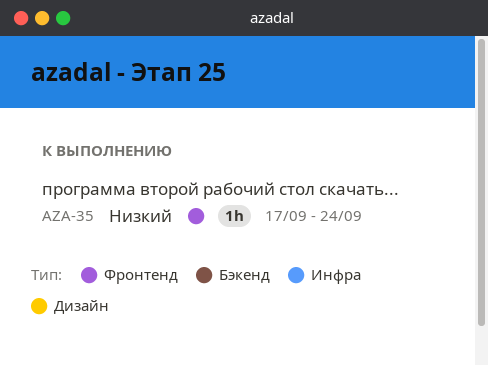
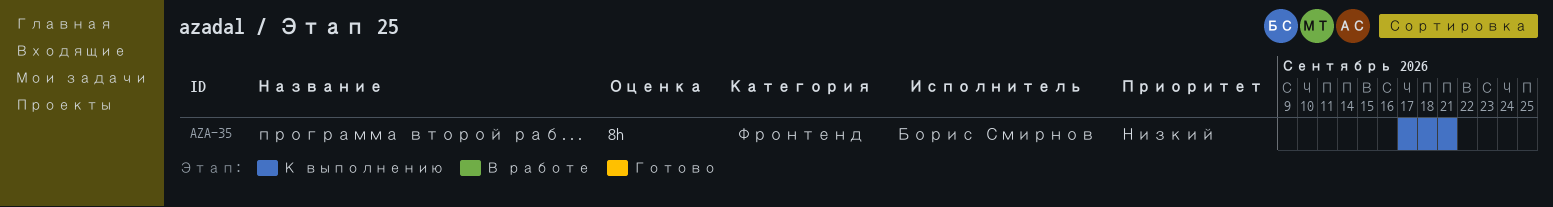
AZA-35, estimate: 1h -> 8h
AZA-35, due: Sep 24 -> Sep 21

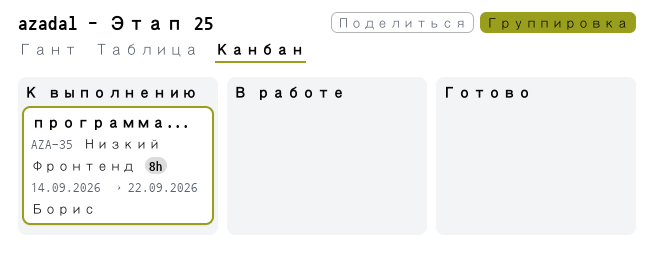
AZA-35, start: Sep 17 -> Sep 14
AZA-35, due: Sep 21 -> Sep 22

